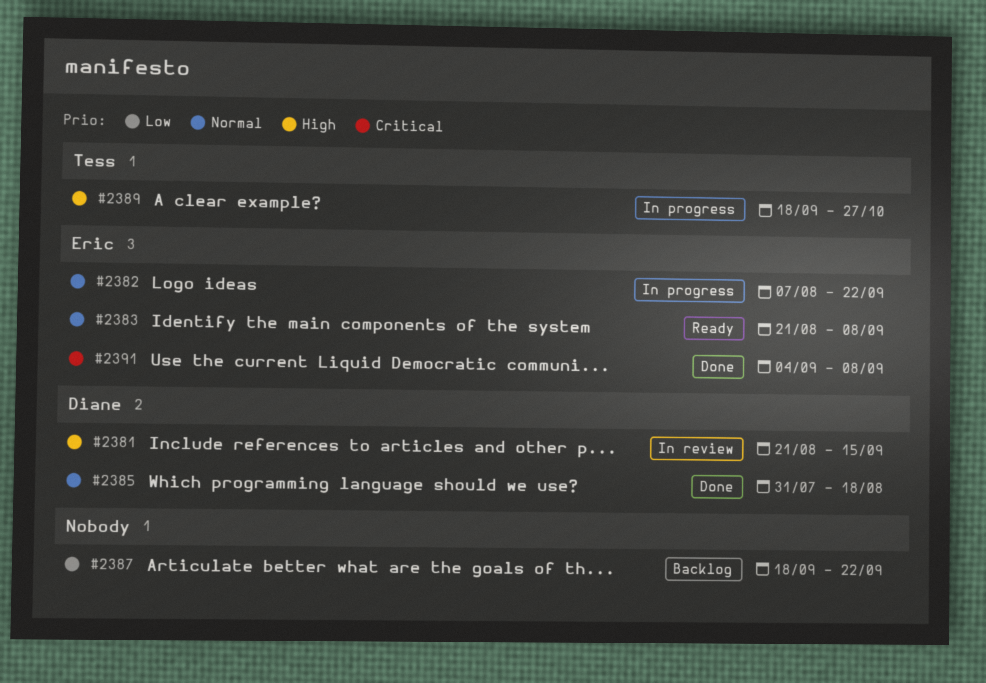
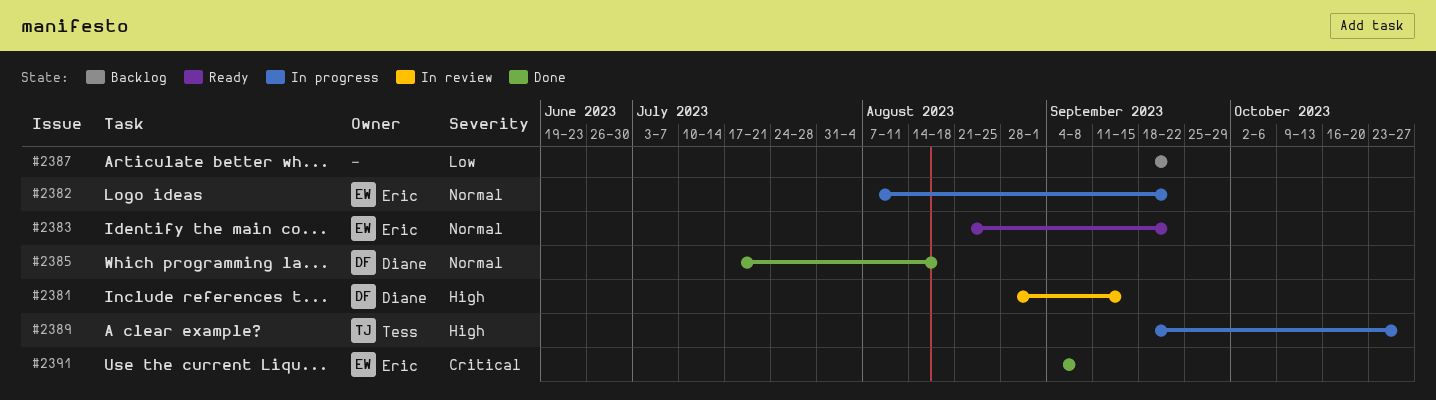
#2381, start: Aug 21 -> Aug 28
#2383, due: Sep 8 -> Sep 22
#2385, start: Jul 31 -> Jul 17

